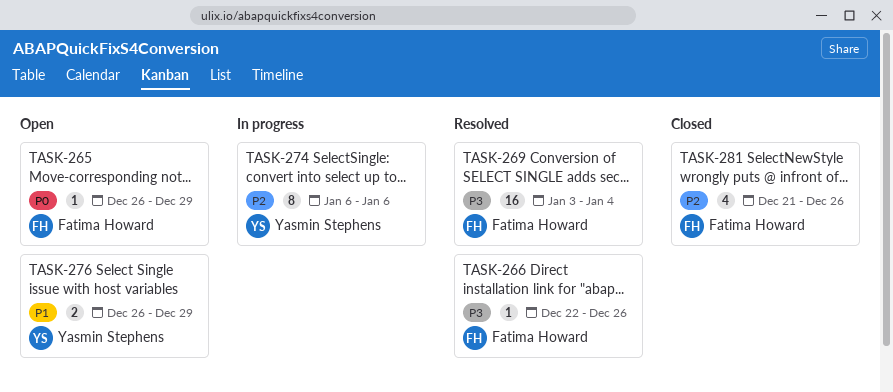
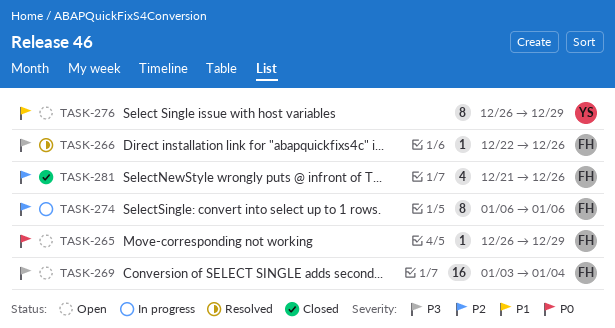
TASK-269, status: Resolved -> Open
TASK-274, owner: Yasmin Stephens -> Fatima Howard
TASK-276, estimate: 2 -> 8

